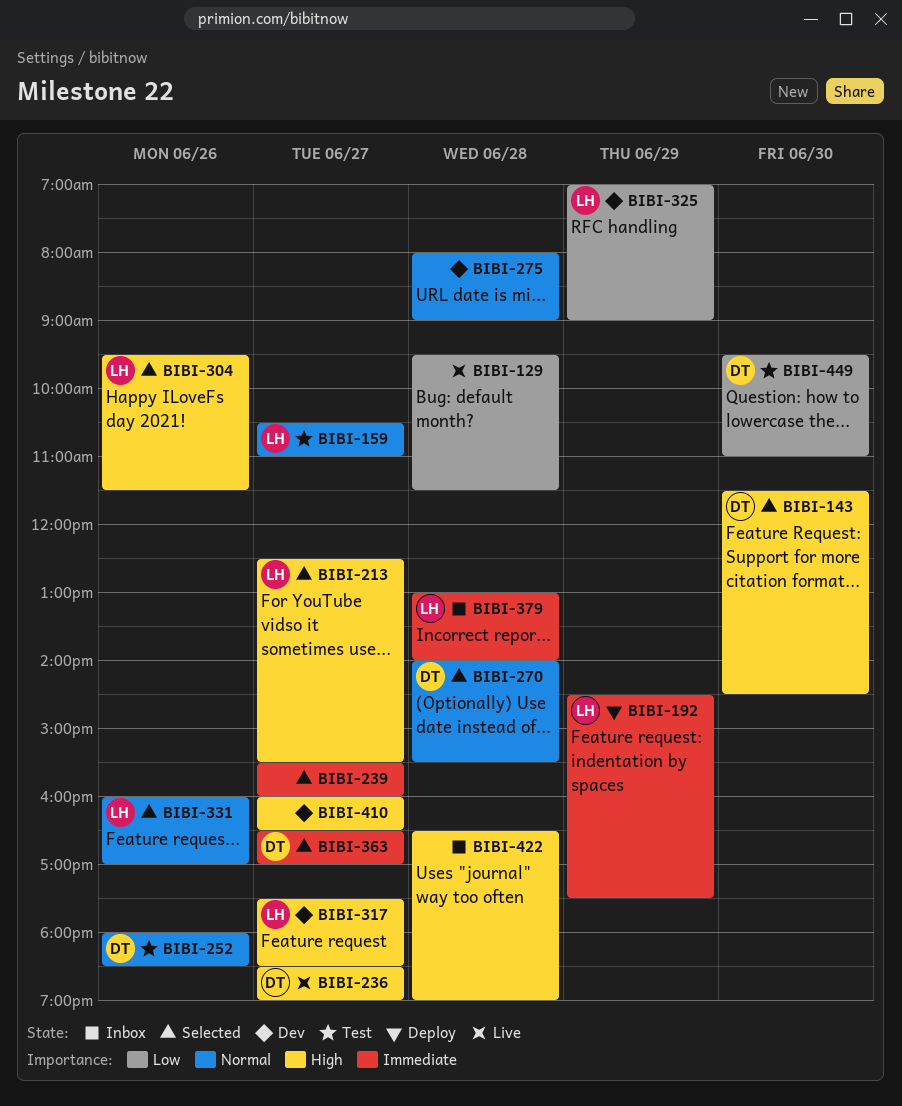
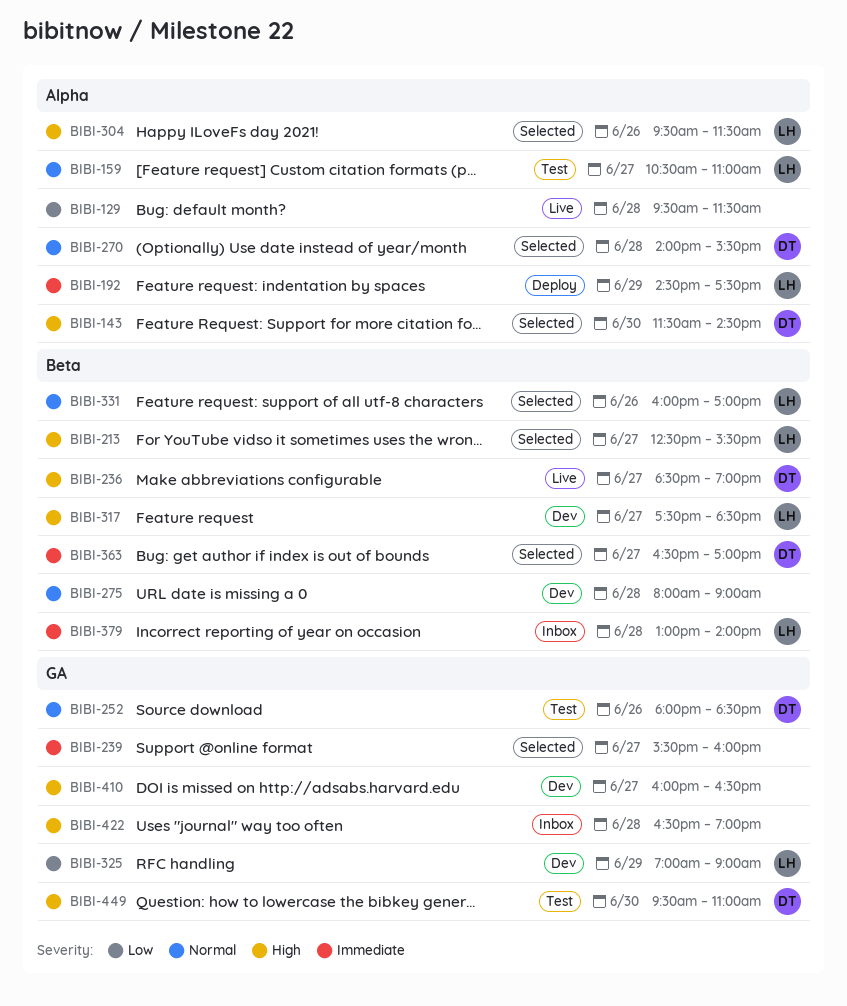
BIBI-449, priority: Low -> High

